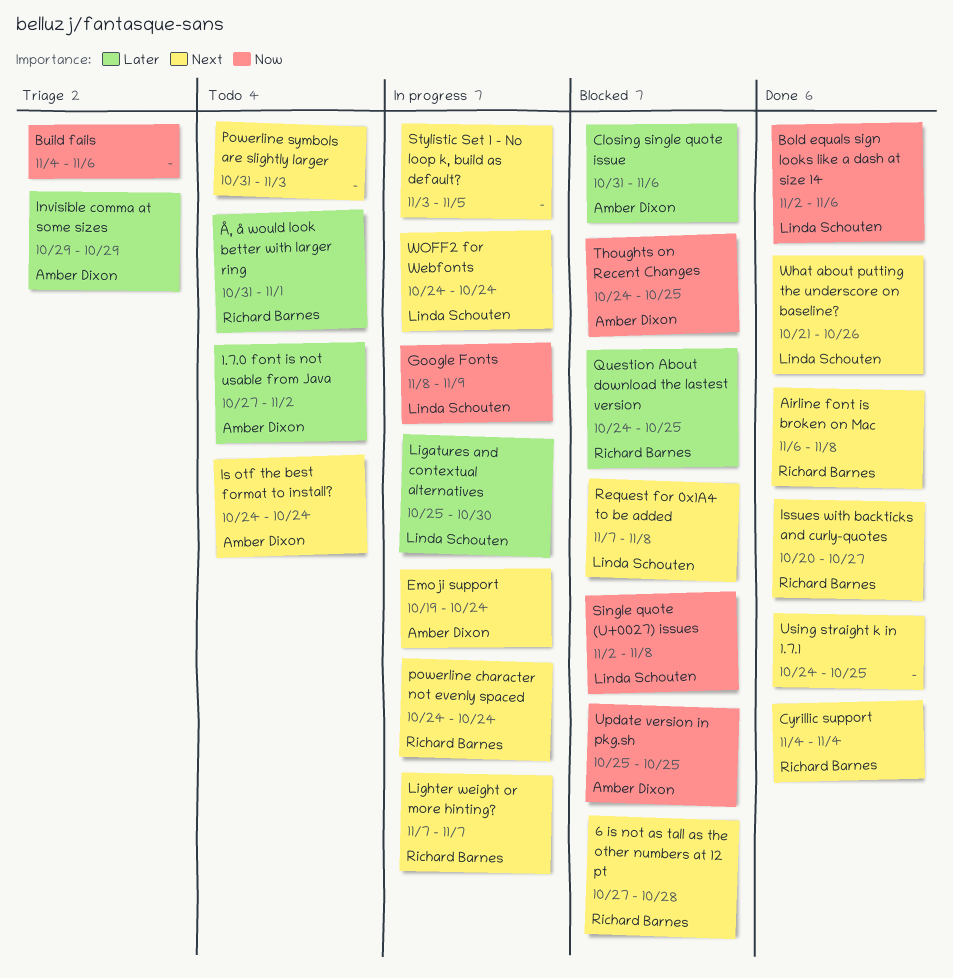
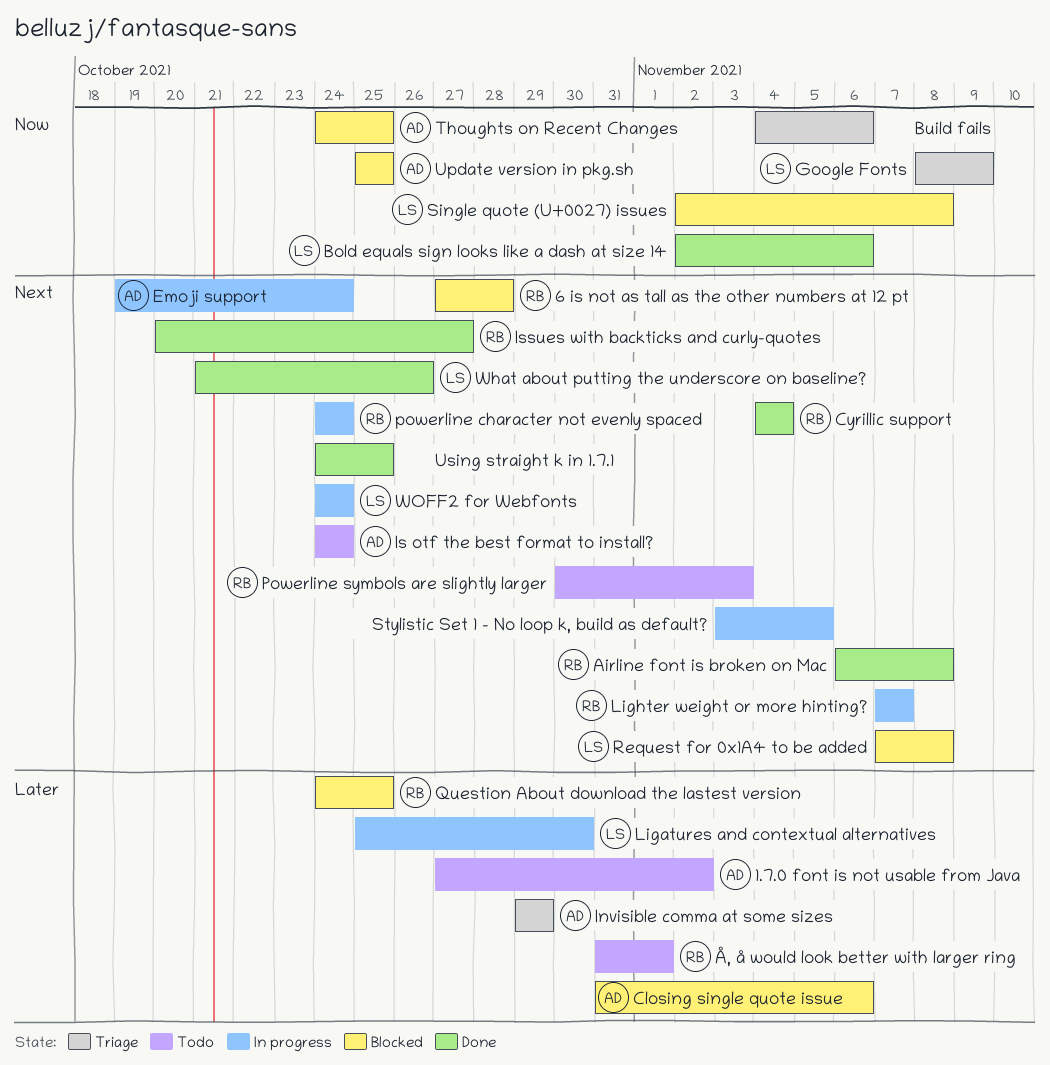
Google Fonts, status: In progress -> Triage
Powerline symbols are slightly larger, owner: none -> Richard Barnes
Powerline symbols are slightly larger, start: Oct 31 -> Oct 30

